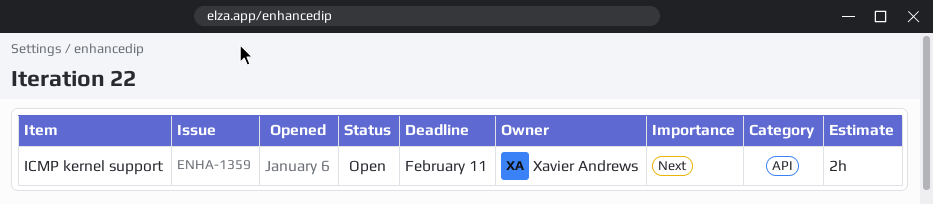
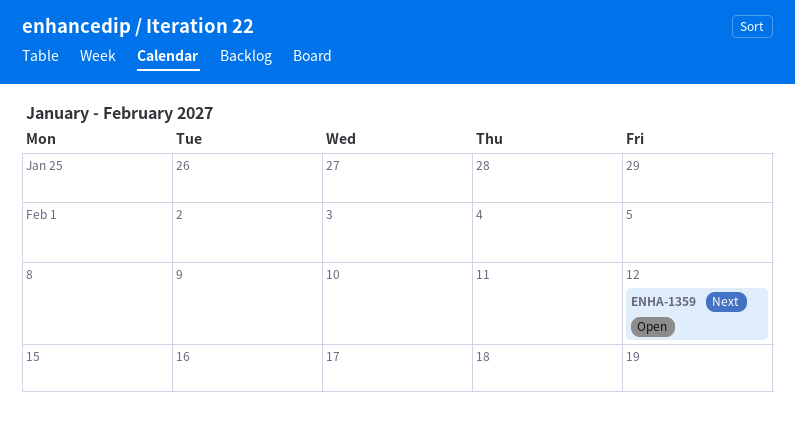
ENHA-1359, due: Feb 11 -> Feb 12

